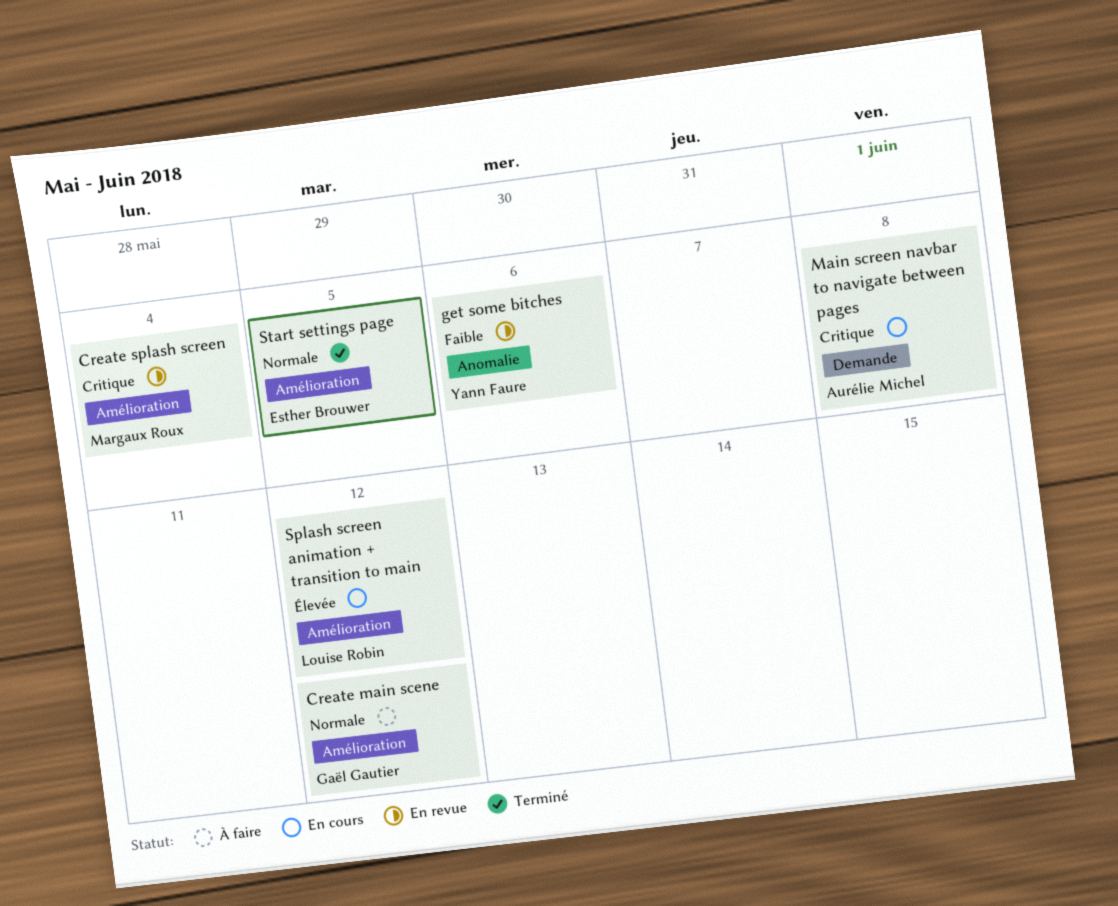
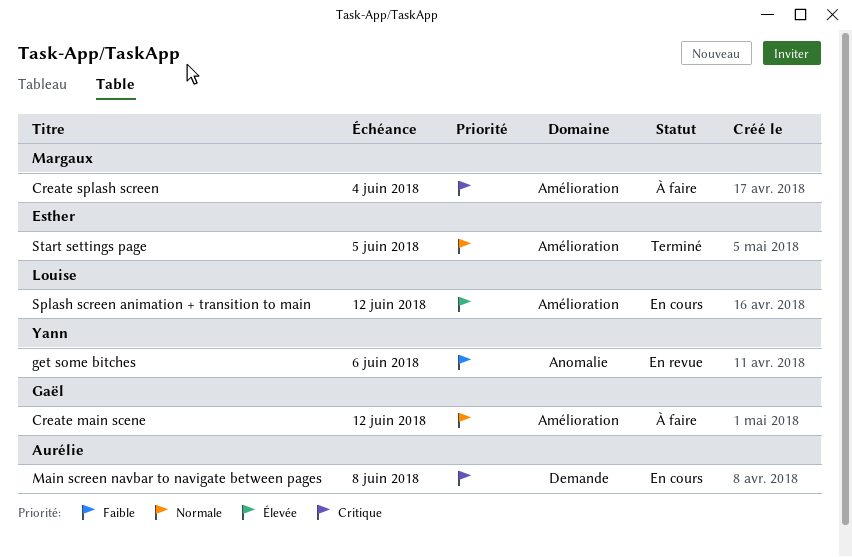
Create splash screen, status: En revue -> À faire

